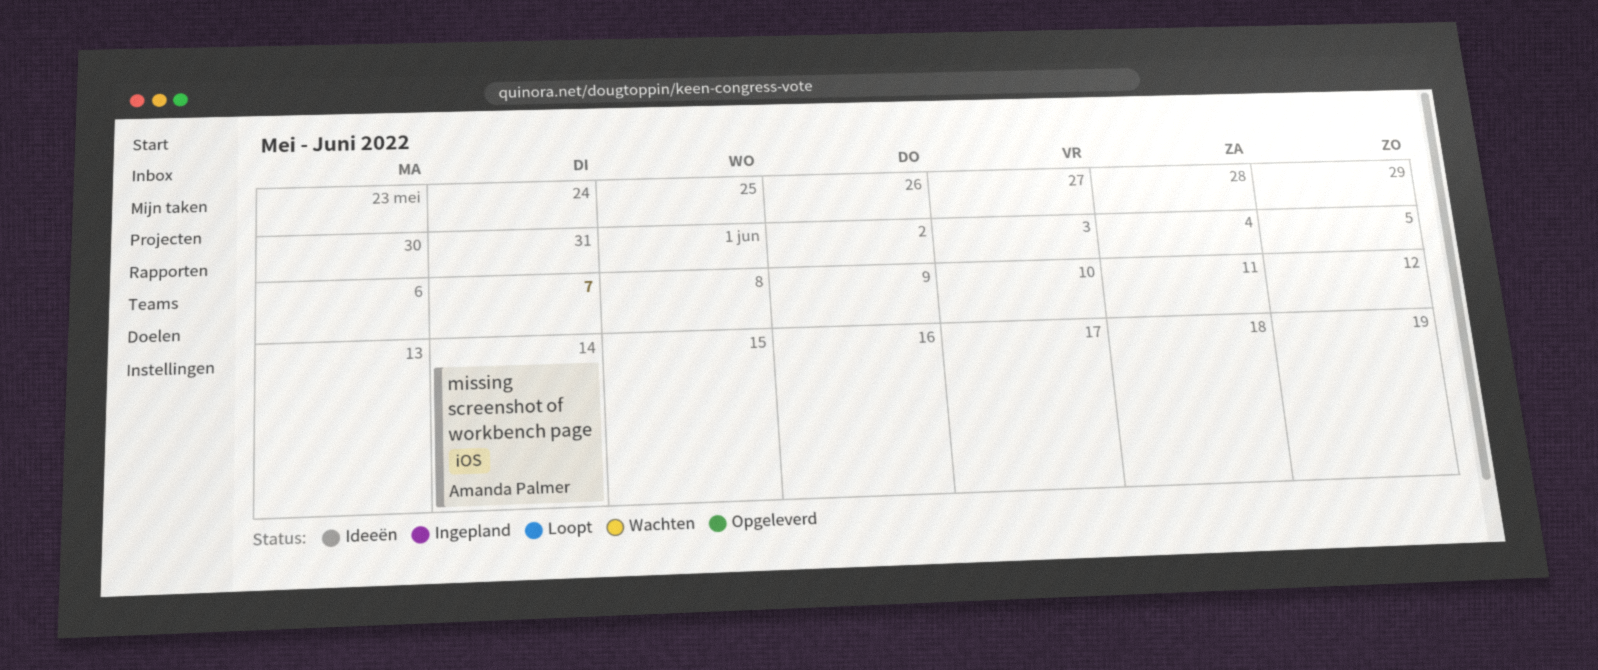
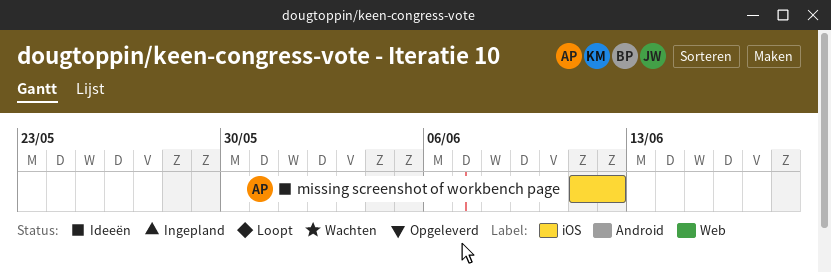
missing screenshot of workbench page, due: Jun 14 -> Jun 12

